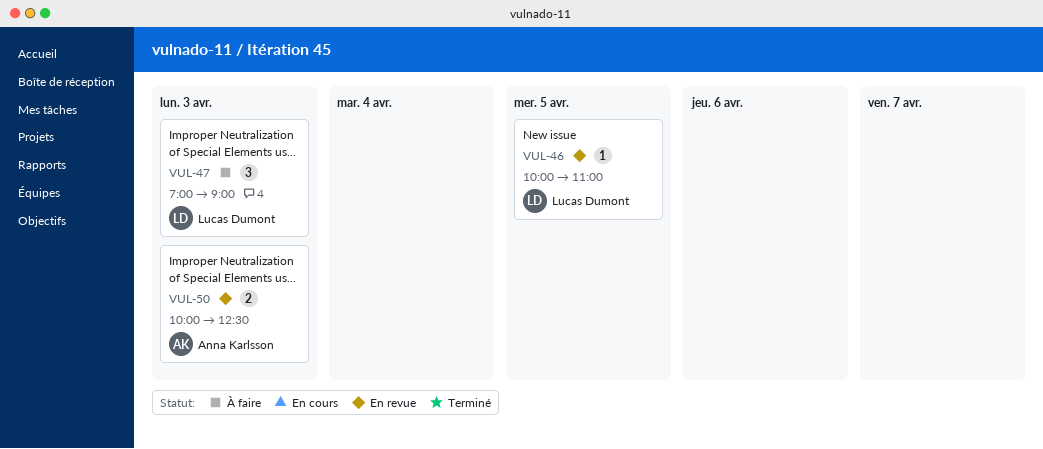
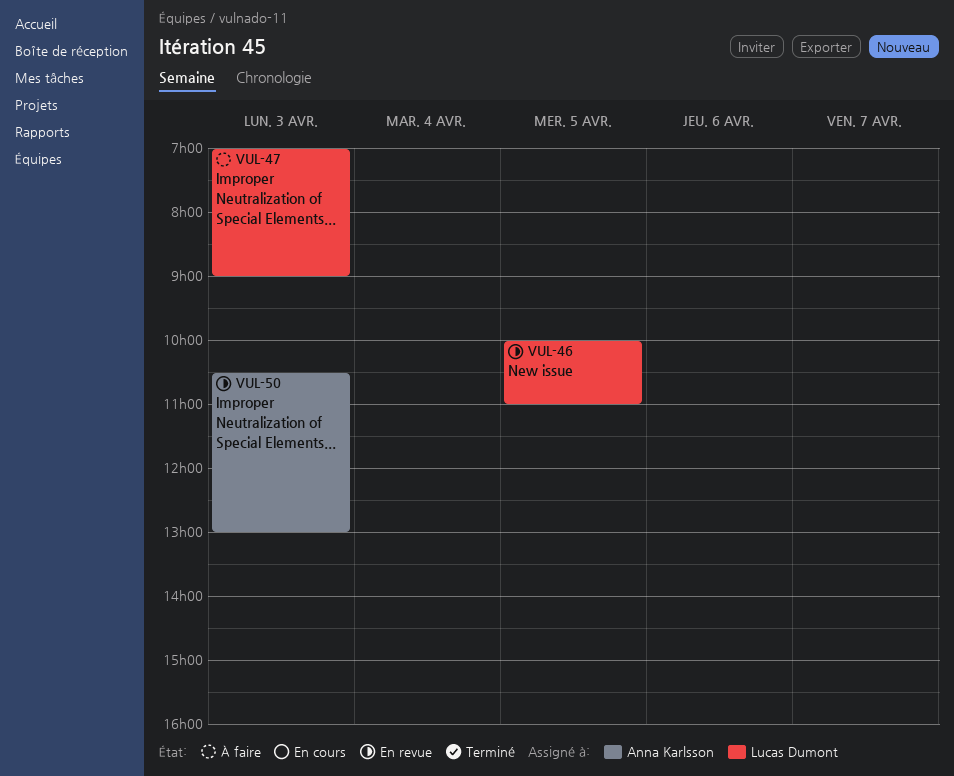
VUL-50, begins: 10:00 -> 10:30
VUL-50, ends: 12:30 -> 13:00

